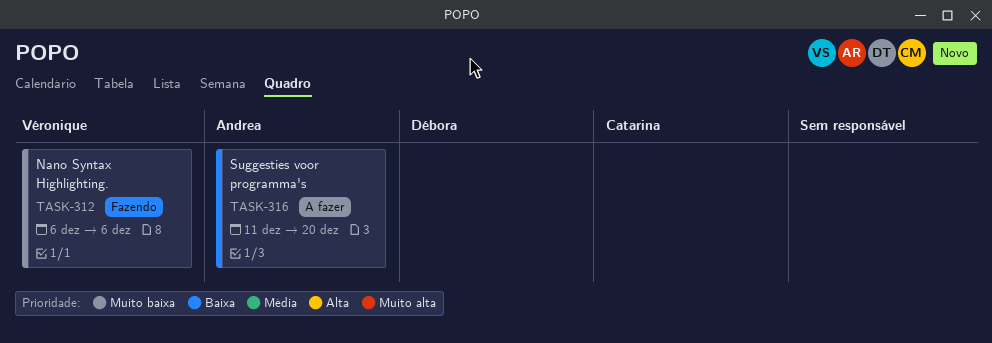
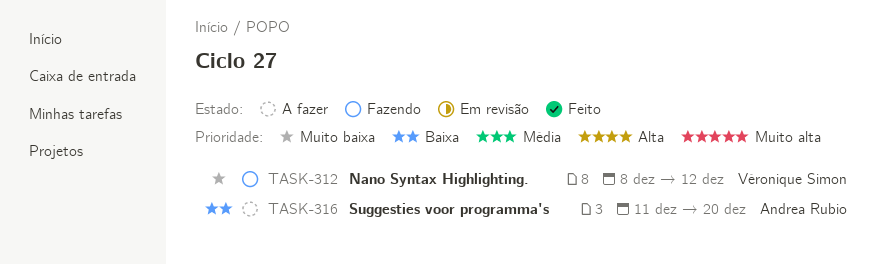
TASK-312, start: Dec 6 -> Dec 8
TASK-312, due: Dec 6 -> Dec 12

